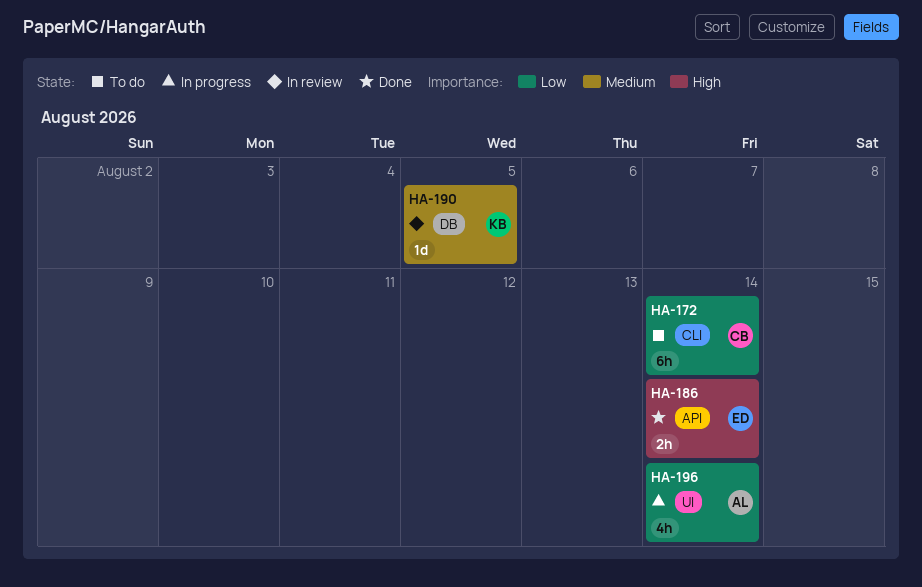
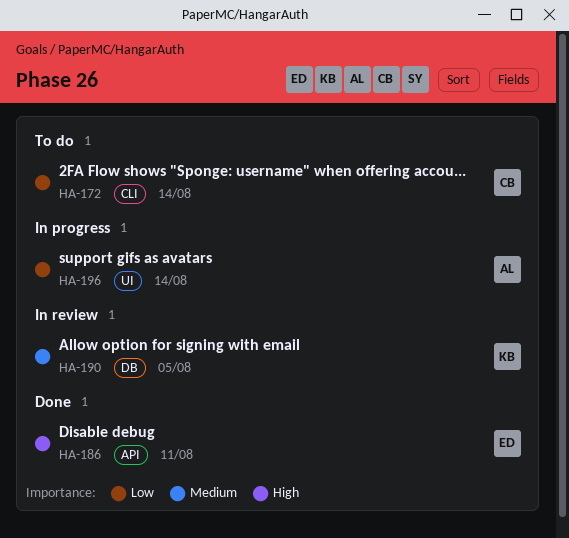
HA-186, due: Aug 14 -> Aug 11

